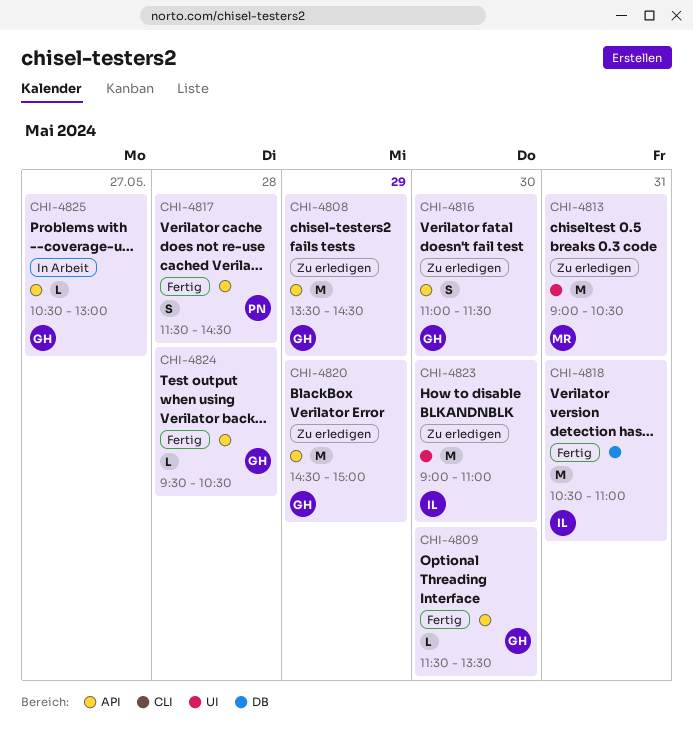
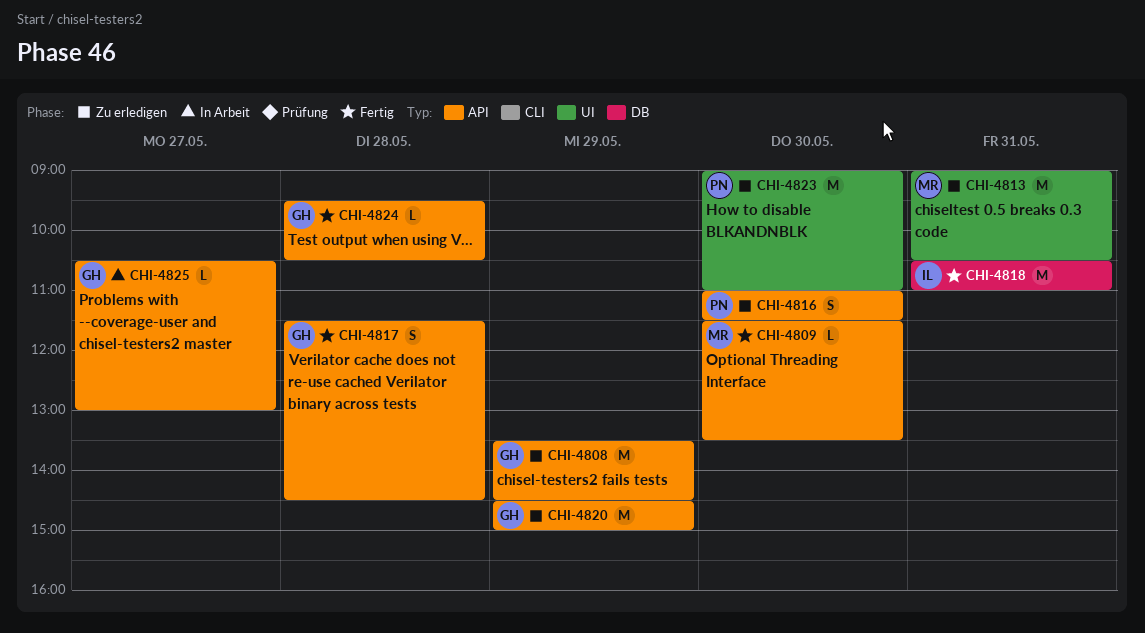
CHI-4809, owner: GH -> MR
CHI-4816, owner: GH -> PN
CHI-4817, owner: PN -> GH
CHI-4823, owner: IL -> PN

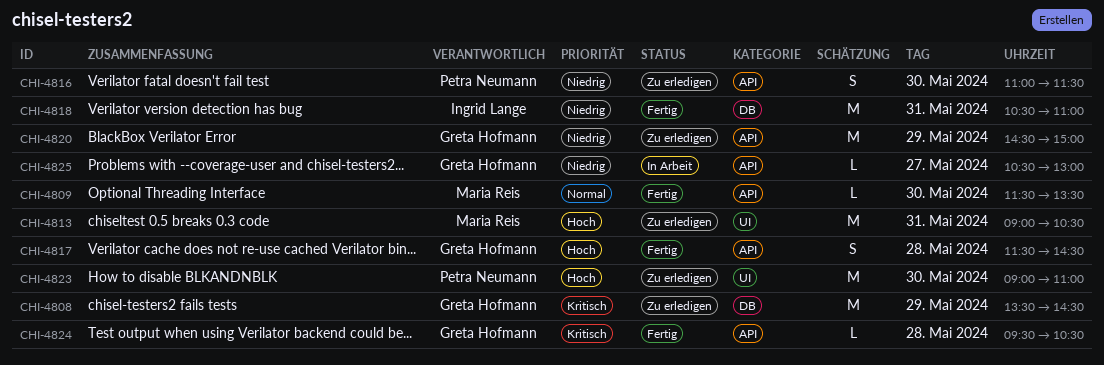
CHI-4808, label: API -> DB

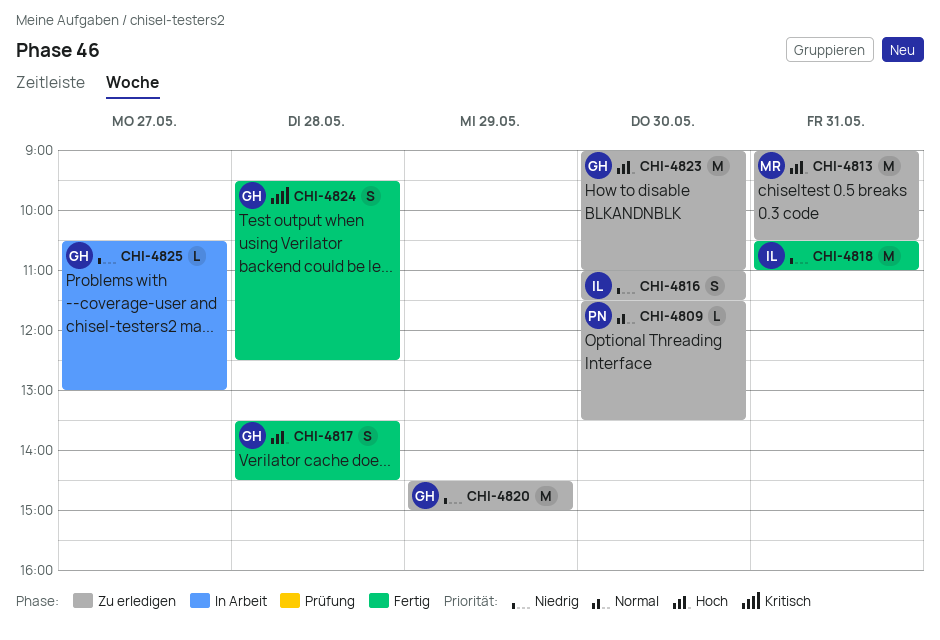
CHI-4808: present -> none
CHI-4809, status: Fertig -> Zu erledigen
CHI-4809, owner: Maria Reis -> Petra Neumann
CHI-4816, owner: Petra Neumann -> Ingrid Lange
CHI-4817, begins: 11:30 -> 13:30
CHI-4823, owner: Petra Neumann -> Greta Hofmann
CHI-4824, estimate: L -> S
CHI-4824, ends: 10:30 -> 12:30

